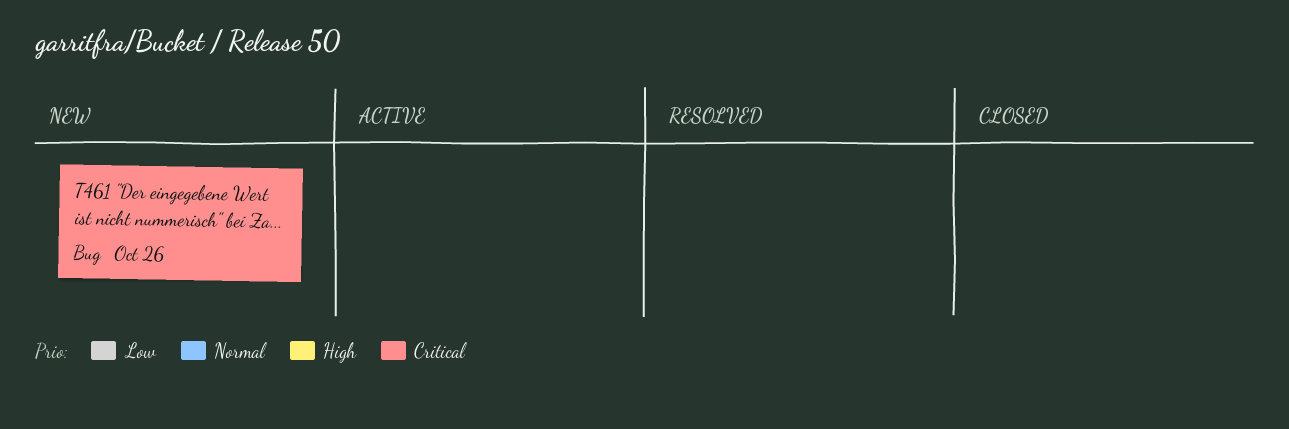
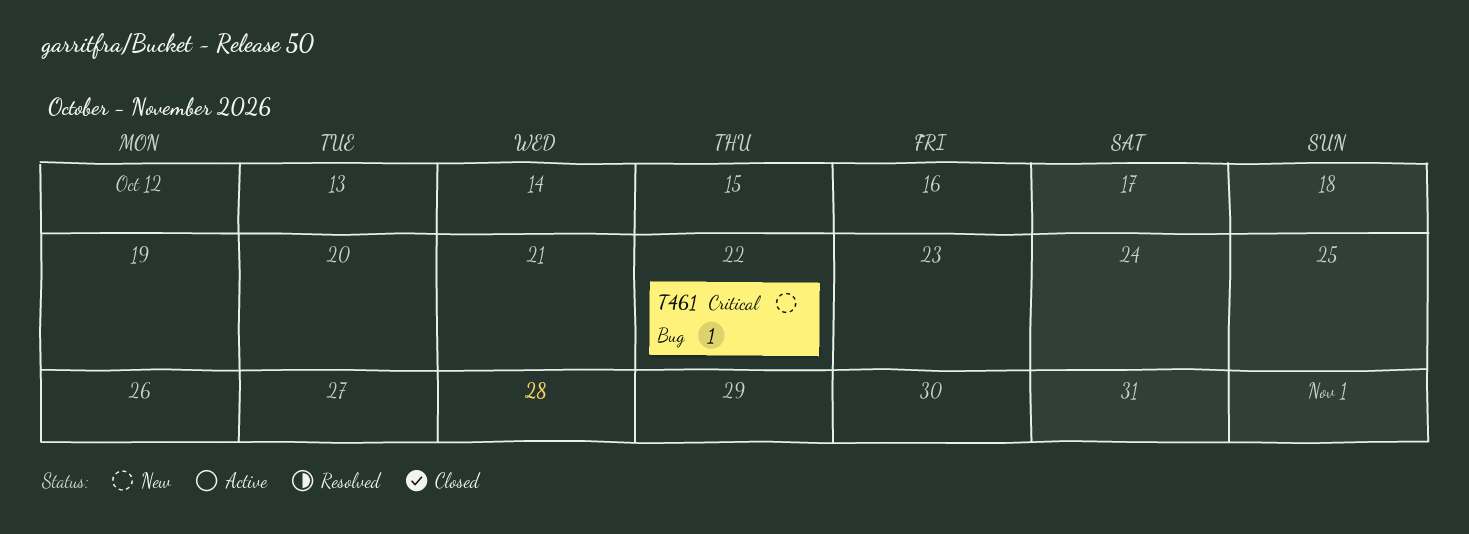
T461, due: Oct 26 -> Oct 22

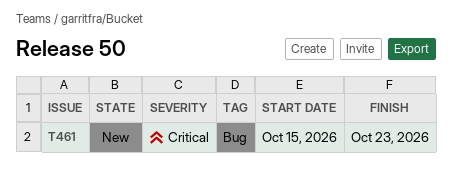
T461, due: Oct 22 -> Oct 23

